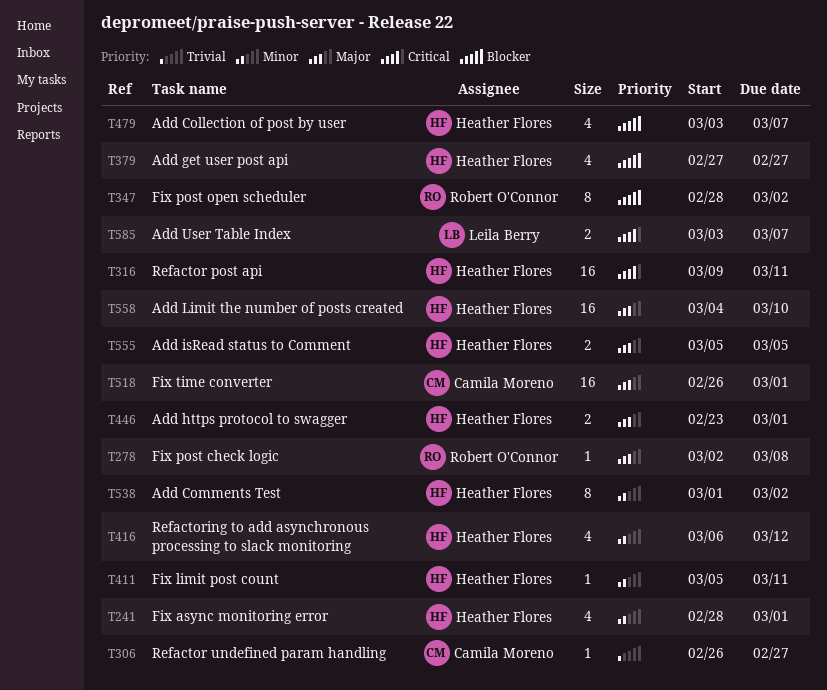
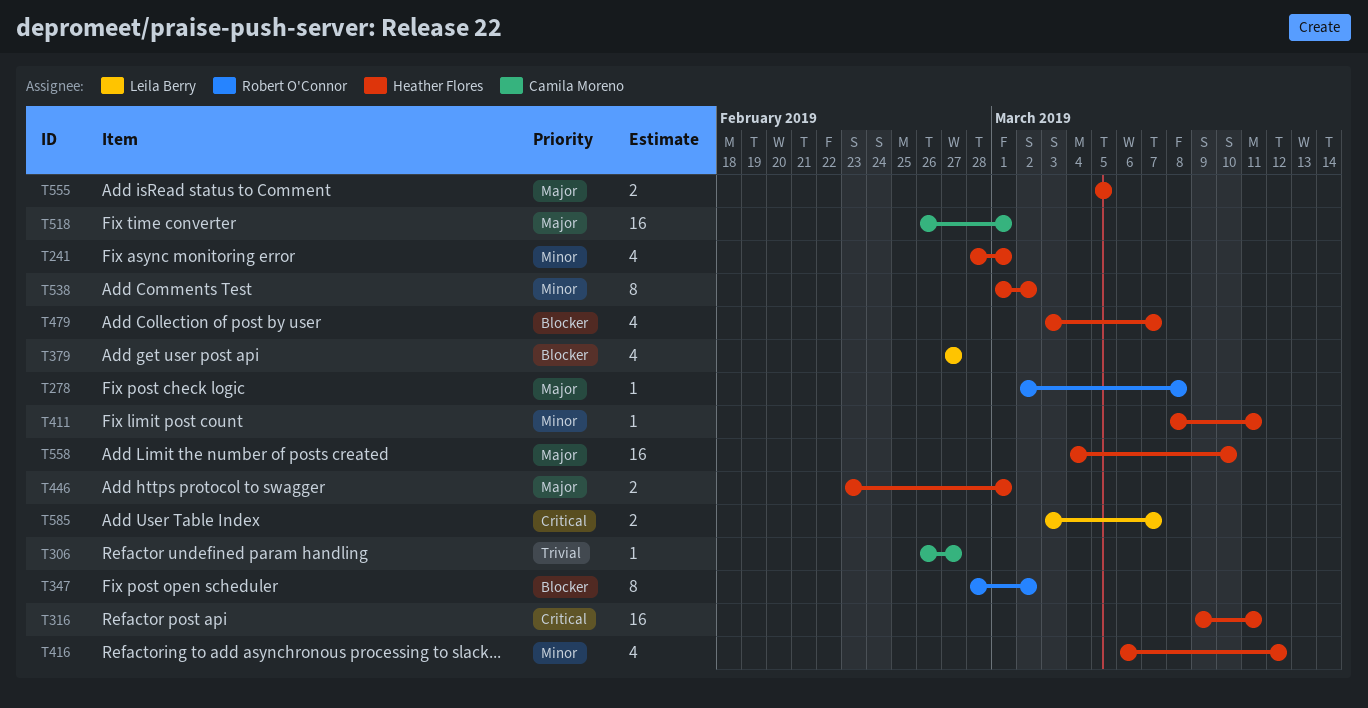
T379, owner: Heather Flores -> Leila Berry
T411, start: Mar 5 -> Mar 8

